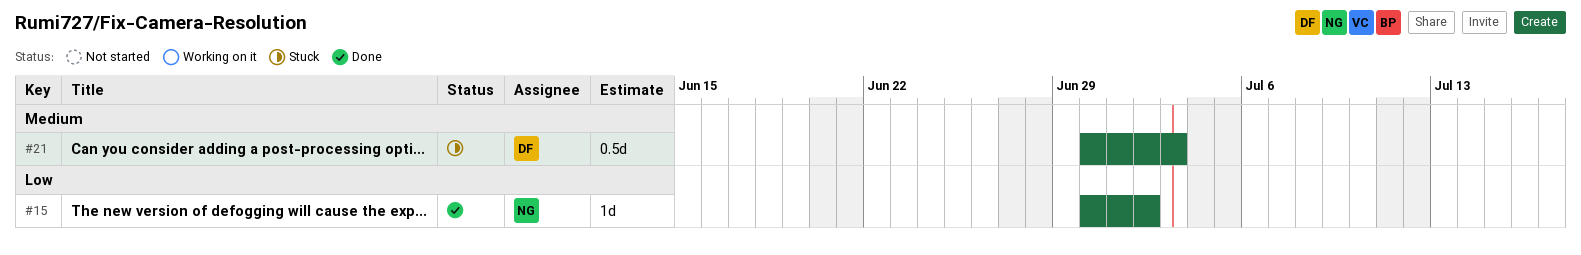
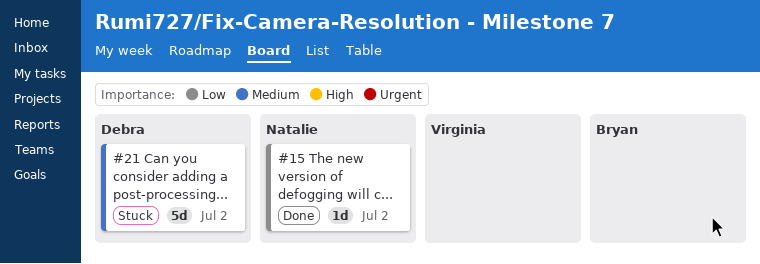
#21, estimate: 0.5d -> 5d
#21, due: Jul 3 -> Jul 2

